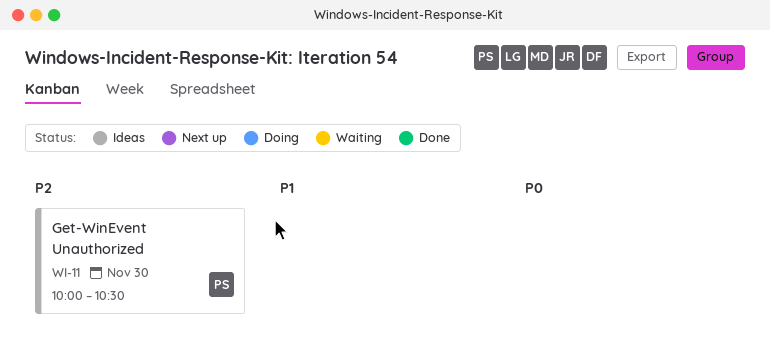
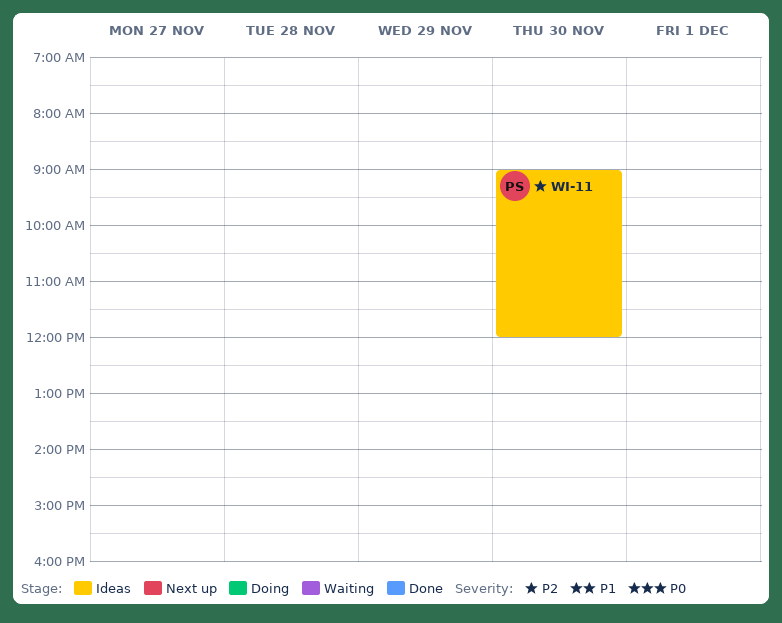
WI-11, begins: 10:00 -> 09:00
WI-11, ends: 10:30 -> 12:00

